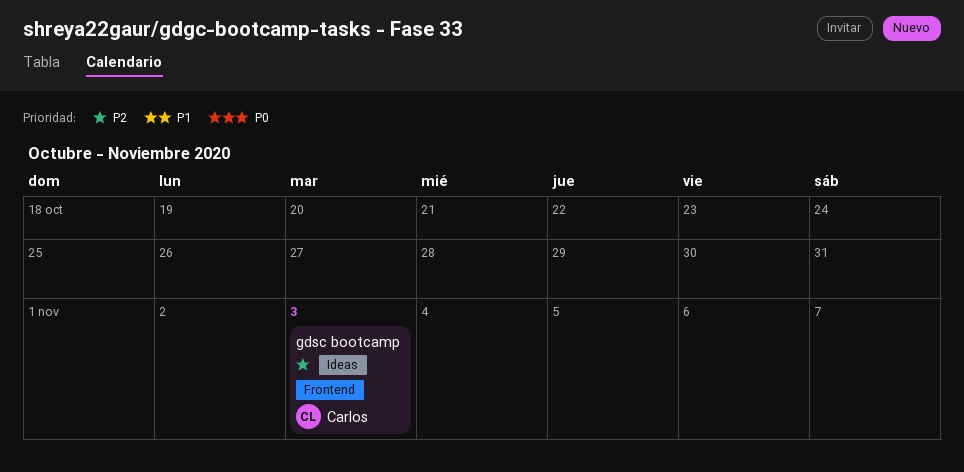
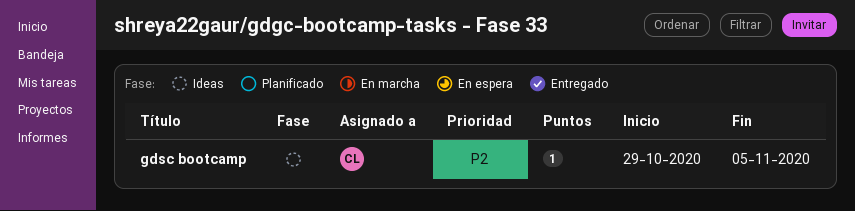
gdsc bootcamp, due: Nov 3 -> Nov 5

